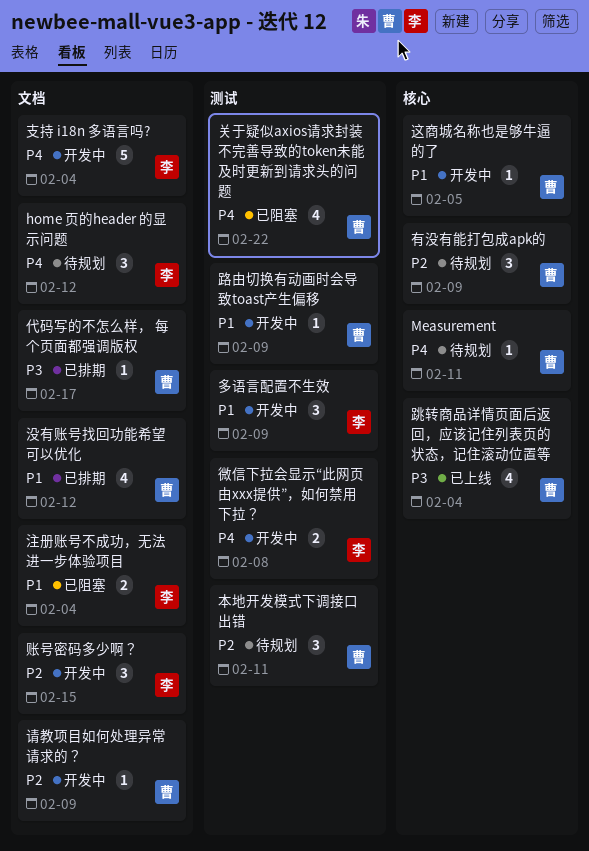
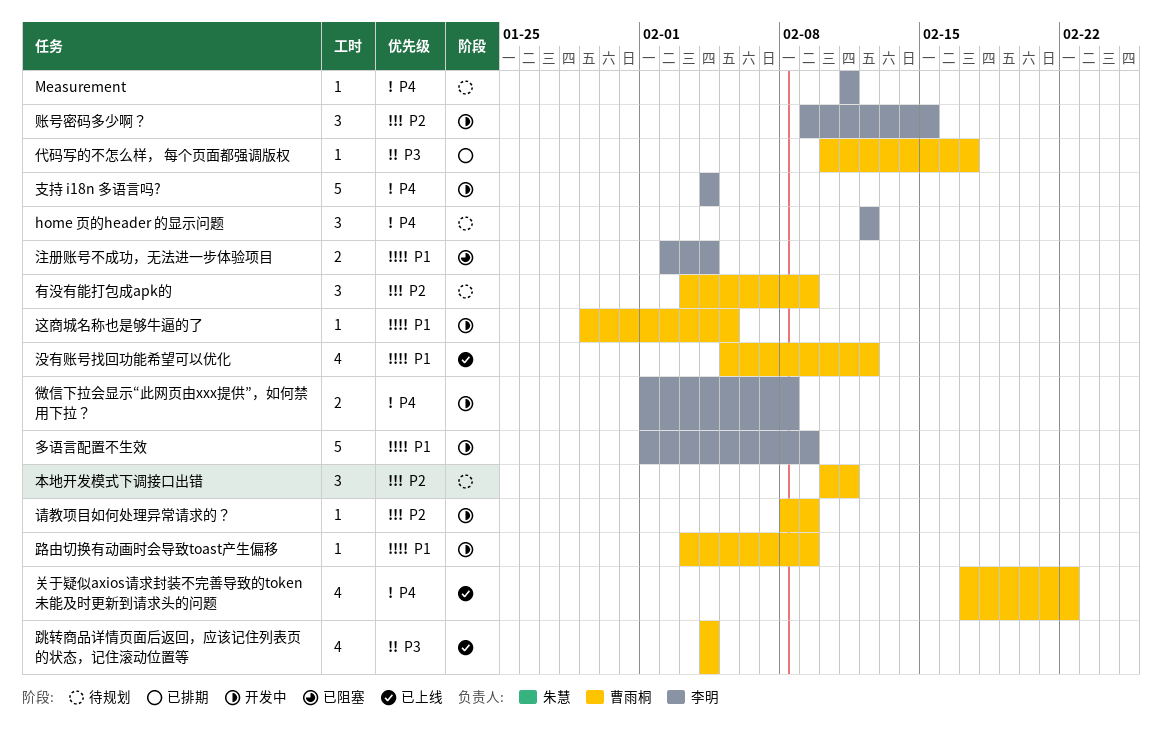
Measurement, owner: 曹雨桐 -> 李明
关于疑似axios请求封装不完善导致的token未能及时更新到请求头的问题, status: 已阻塞 -> 已上线
多语言配置不生效, estimate: 3 -> 5
没有账号找回功能希望可以优化, status: 已排期 -> 已上线

